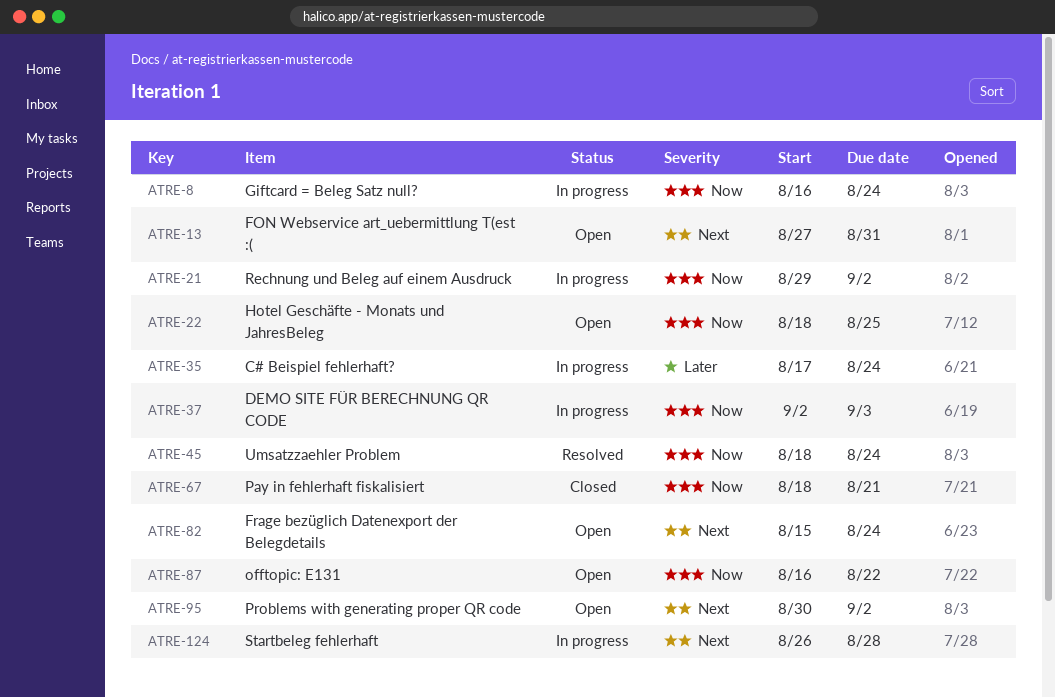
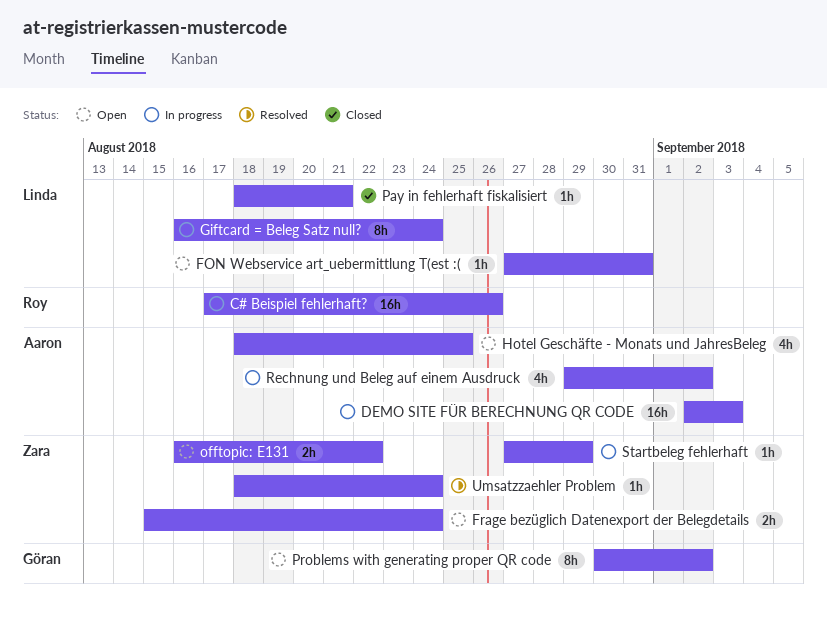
C# Beispiel fehlerhaft?, due: Aug 24 -> Aug 26
Startbeleg fehlerhaft, start: Aug 26 -> Aug 27
Startbeleg fehlerhaft, due: Aug 28 -> Aug 29

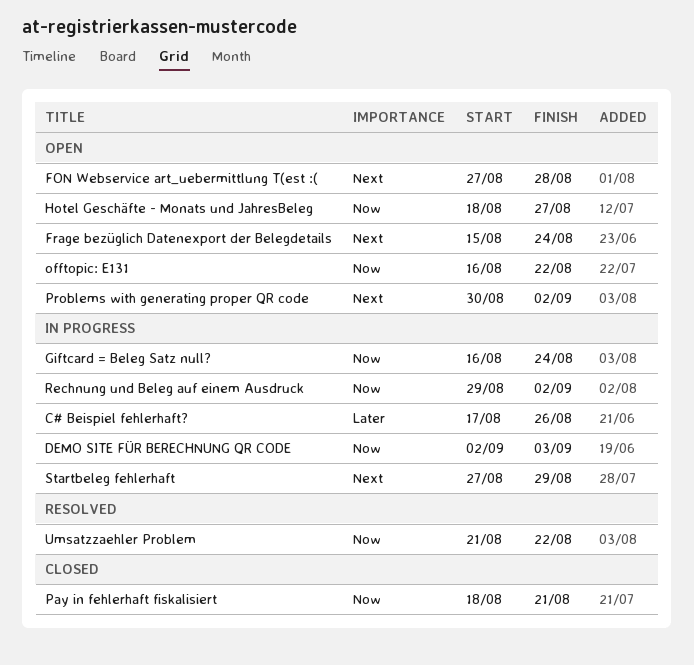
FON Webservice art_uebermittlung T(est :(, due: Aug 31 -> Aug 28
Hotel Geschäfte - Monats und JahresBeleg, due: Aug 25 -> Aug 27
Umsatzzaehler Problem, start: Aug 18 -> Aug 21
Umsatzzaehler Problem, due: Aug 24 -> Aug 22

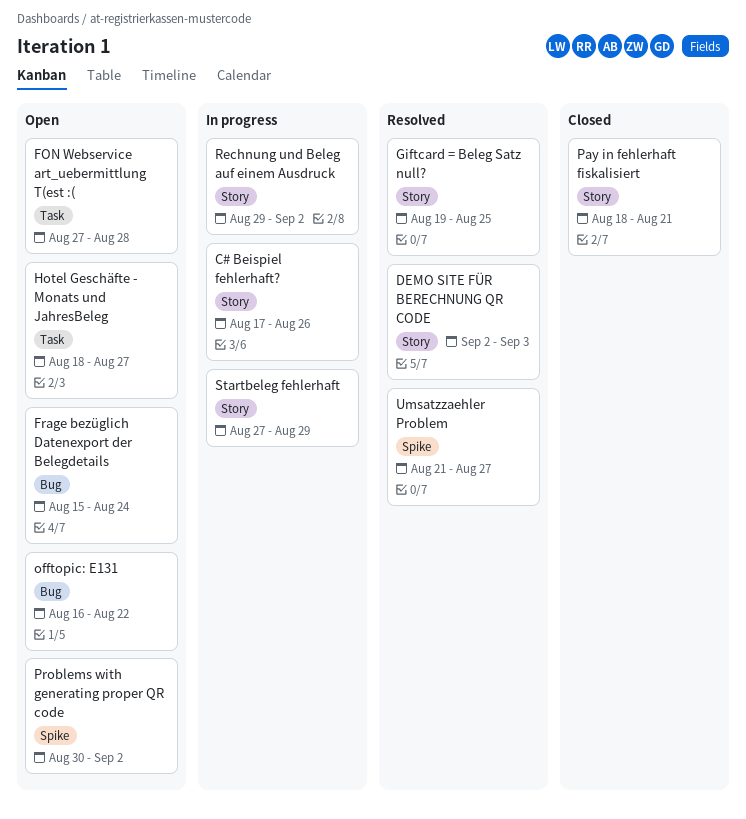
DEMO SITE FÜR BERECHNUNG QR CODE, status: In progress -> Resolved
Giftcard = Beleg Satz null?, status: In progress -> Resolved
Giftcard = Beleg Satz null?, start: Aug 16 -> Aug 19
Giftcard = Beleg Satz null?, due: Aug 24 -> Aug 25
Umsatzzaehler Problem, due: Aug 22 -> Aug 27

